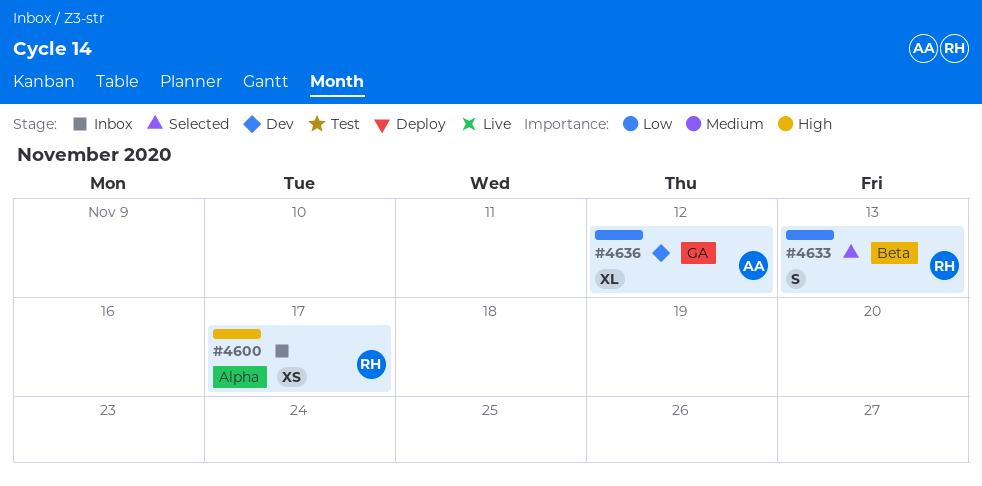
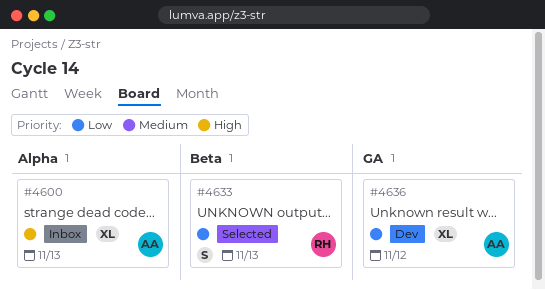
#4600, owner: RH -> AA
#4600, estimate: XS -> XL
#4600, due: Nov 17 -> Nov 13

